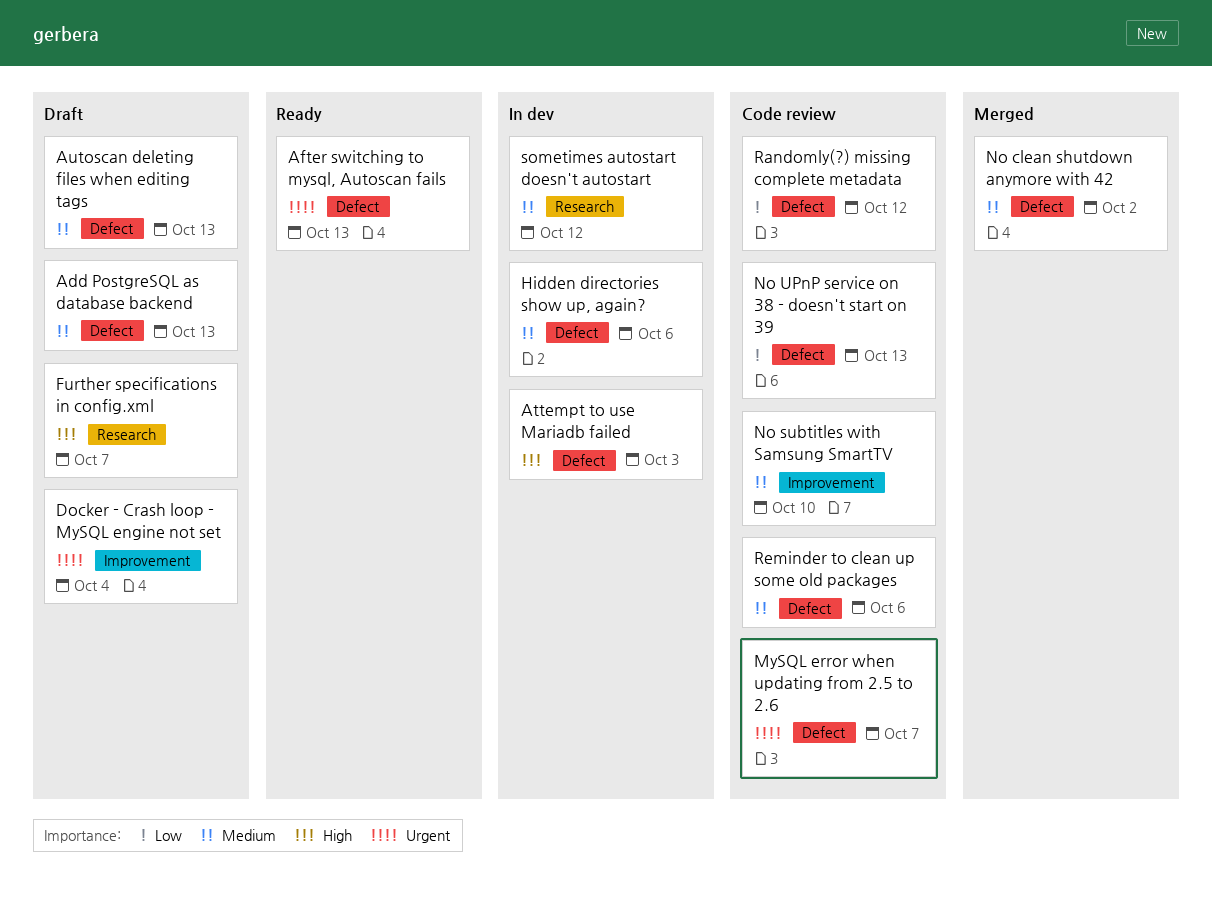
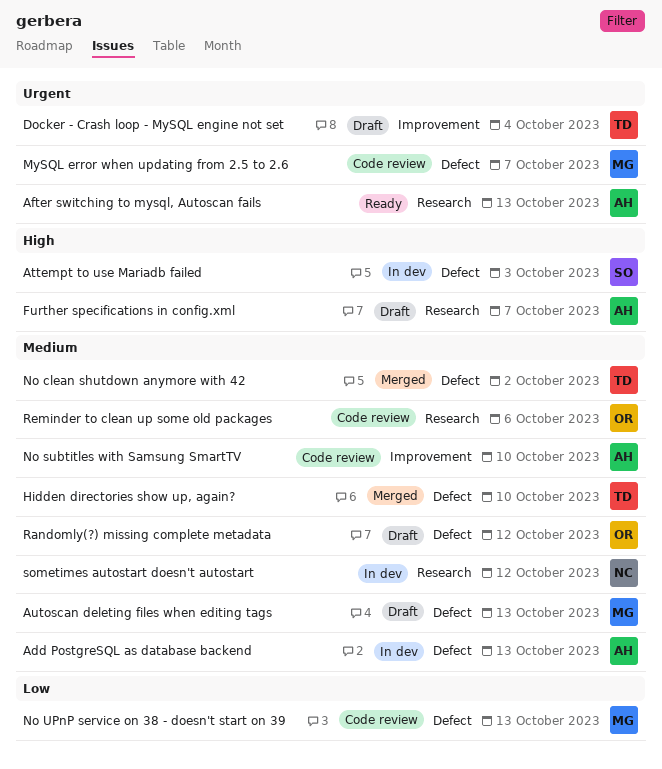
Add PostgreSQL as database backend, status: Draft -> In dev
After switching to mysql, Autoscan fails, label: Defect -> Research
Hidden directories show up, again?, status: In dev -> Merged
Hidden directories show up, again?, due: Oct 6 -> Oct 10
Randomly(?) missing complete metadata, status: Code review -> Draft
Randomly(?) missing complete metadata, priority: Low -> Medium
Reminder to clean up some old packages, label: Defect -> Research

